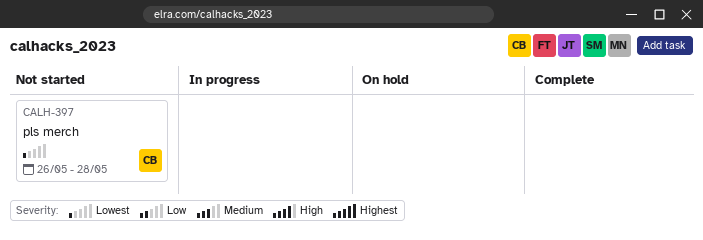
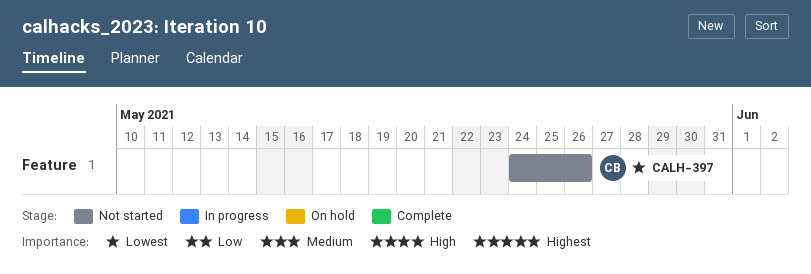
CALH-397, start: May 26 -> May 24
CALH-397, due: May 28 -> May 26

